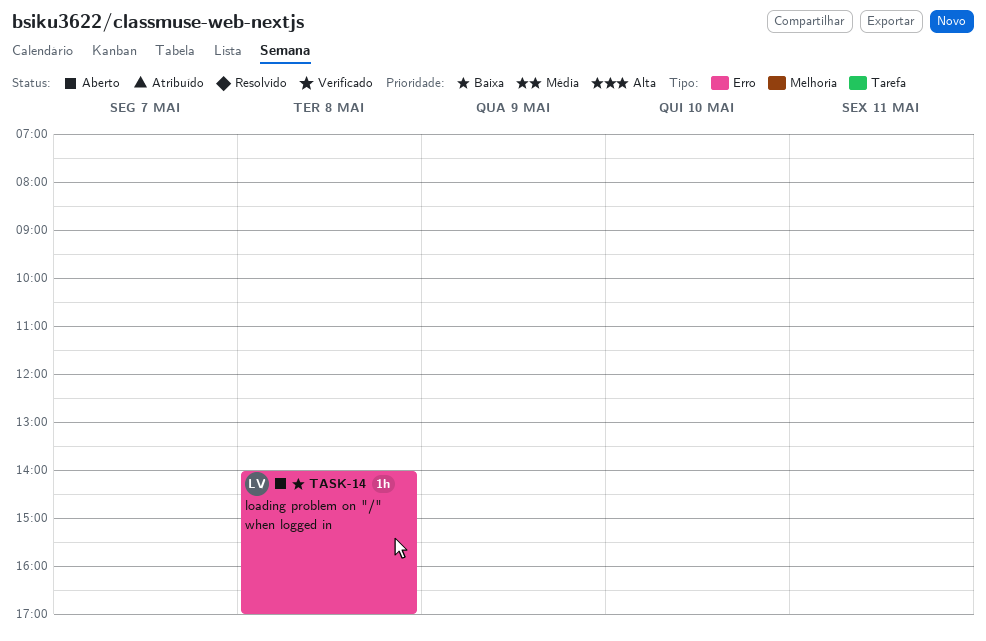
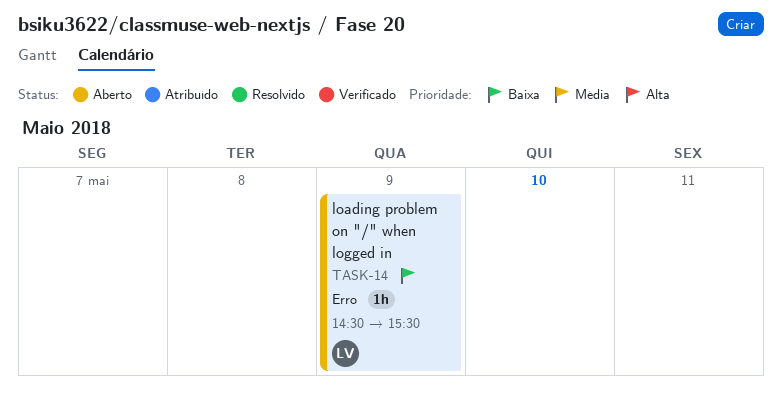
TASK-14, day: May 8 -> May 9
TASK-14, begins: 14:00 -> 14:30
TASK-14, ends: 17:00 -> 15:30

